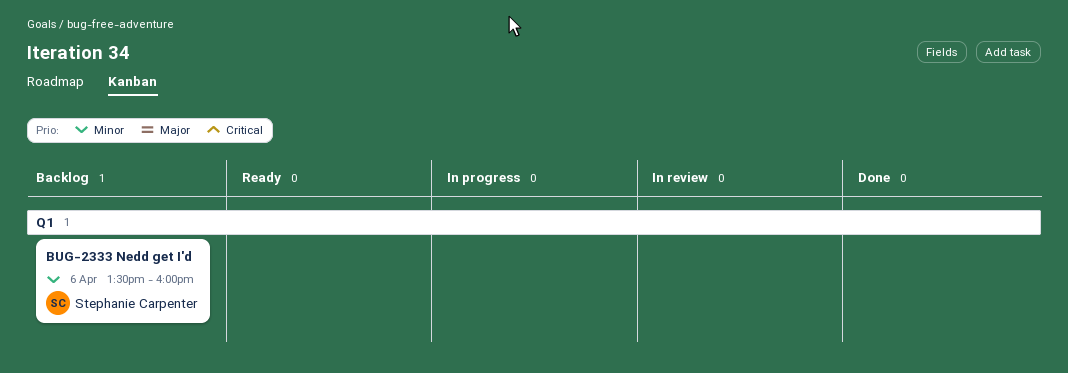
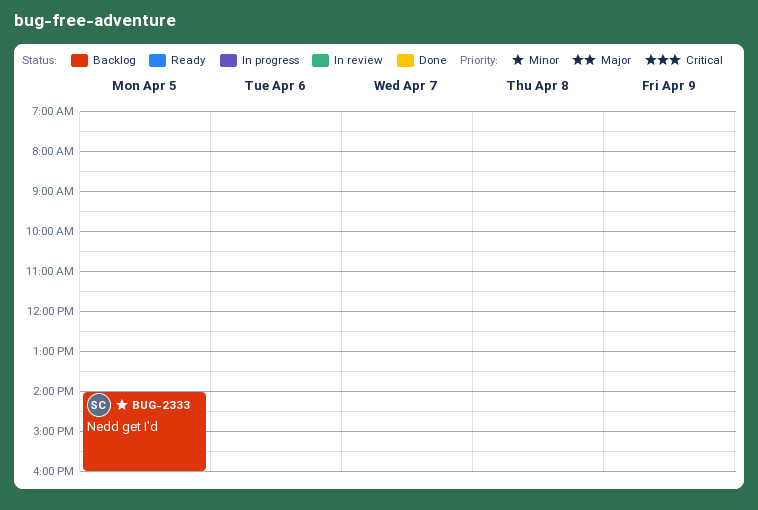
BUG-2333, day: Apr 6 -> Apr 5
BUG-2333, begins: 13:30 -> 14:00

